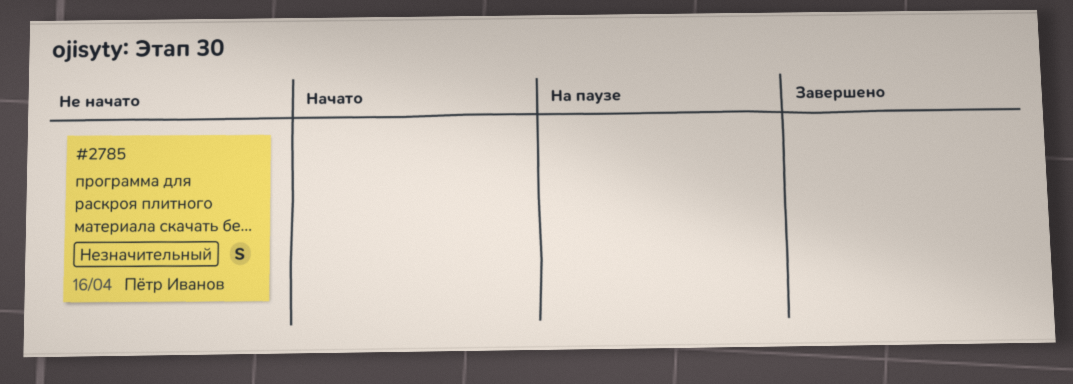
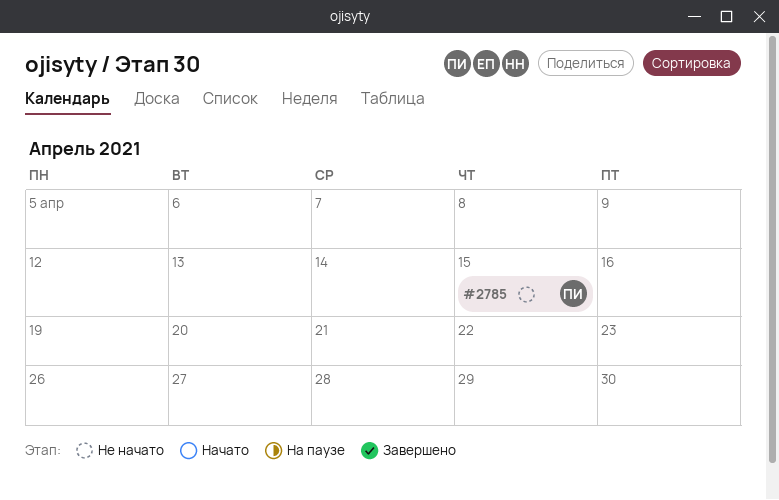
#2785, due: Apr 16 -> Apr 15

